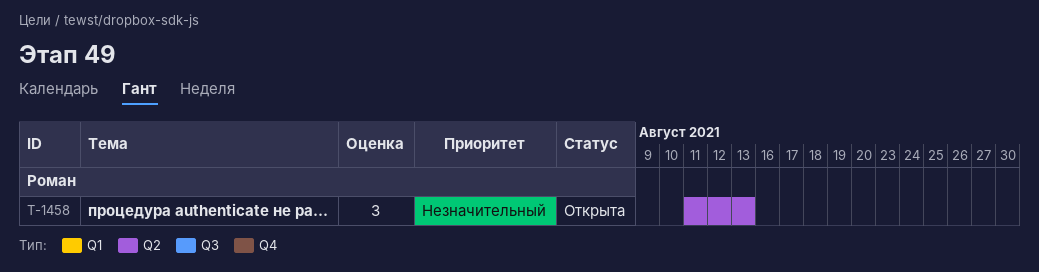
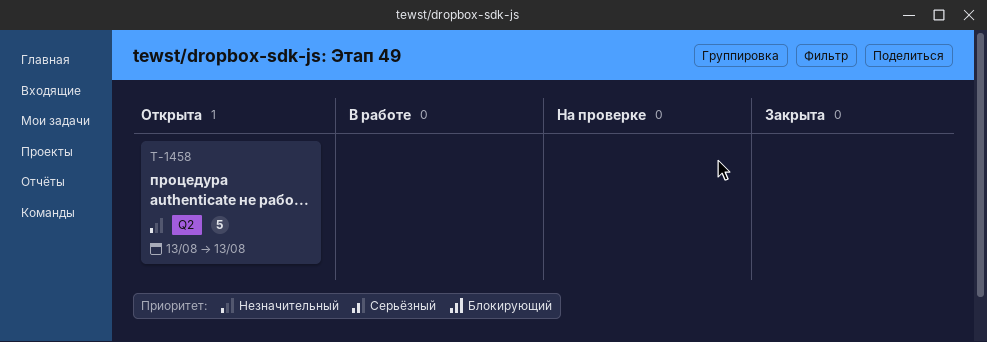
T-1458, estimate: 3 -> 5
T-1458, start: Aug 11 -> Aug 13

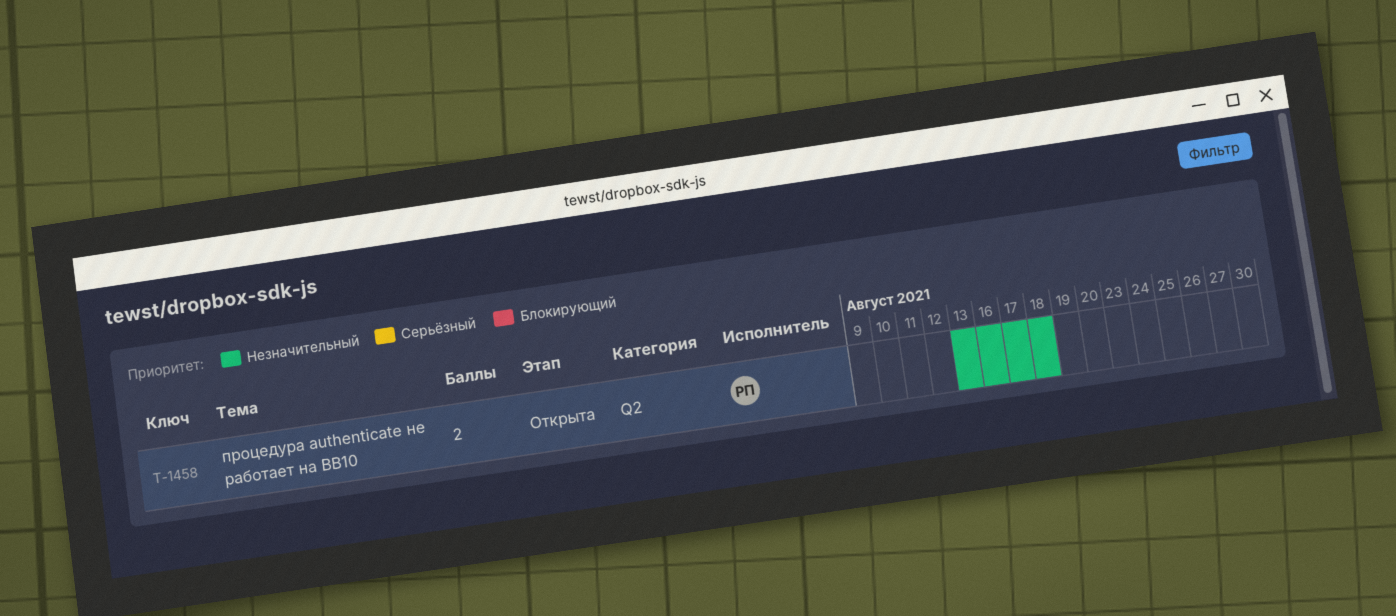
T-1458, estimate: 5 -> 2
T-1458, due: Aug 13 -> Aug 18

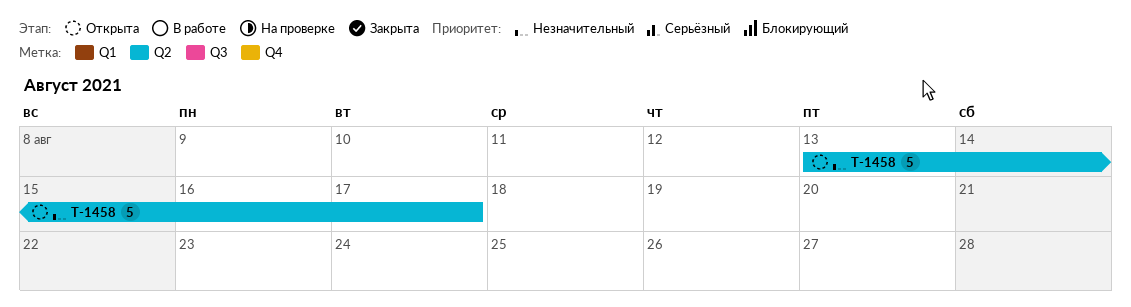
T-1458, estimate: 2 -> 5
T-1458, due: Aug 18 -> Aug 17

